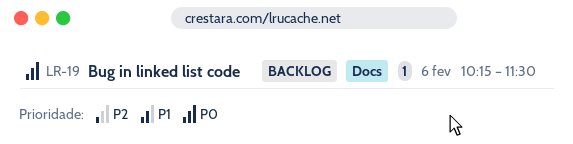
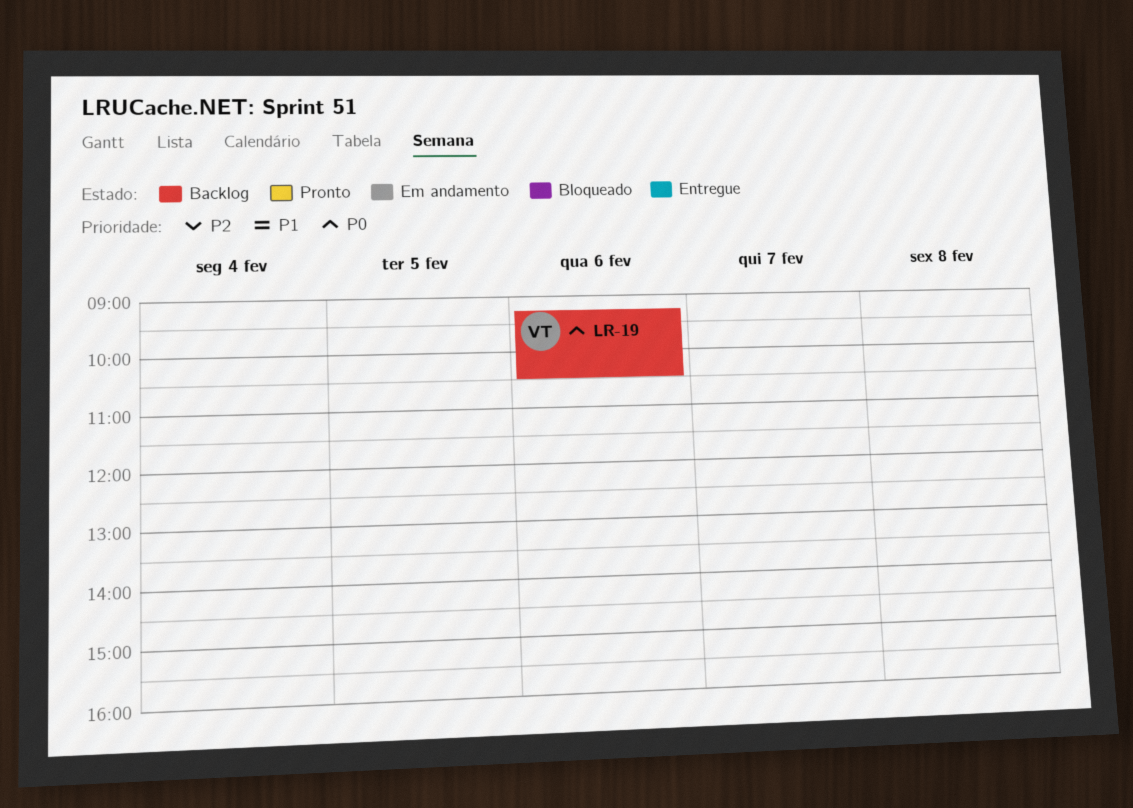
LR-19, begins: 10:15 -> 09:15
LR-19, ends: 11:30 -> 10:30

